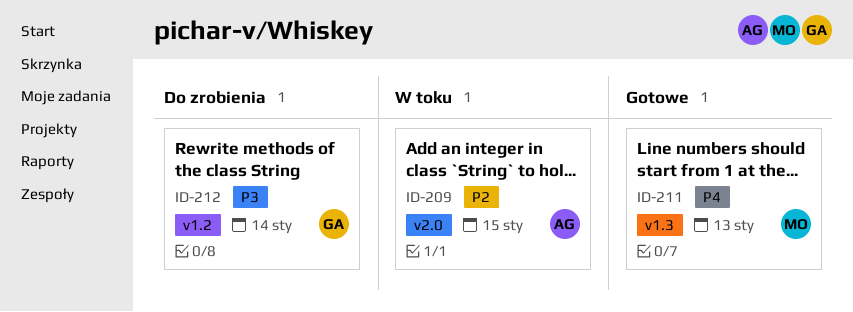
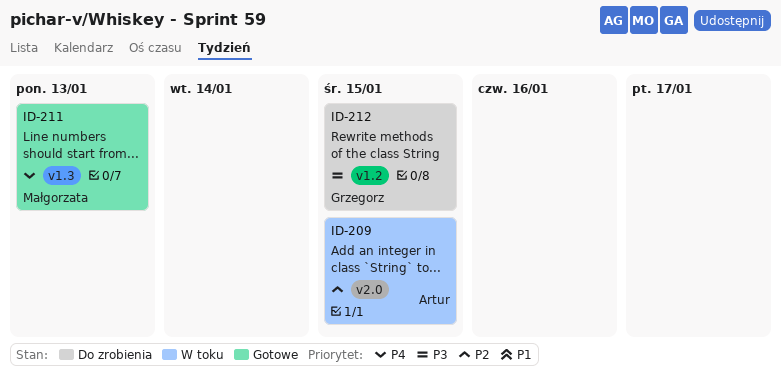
ID-212, due: Jan 14 -> Jan 15

